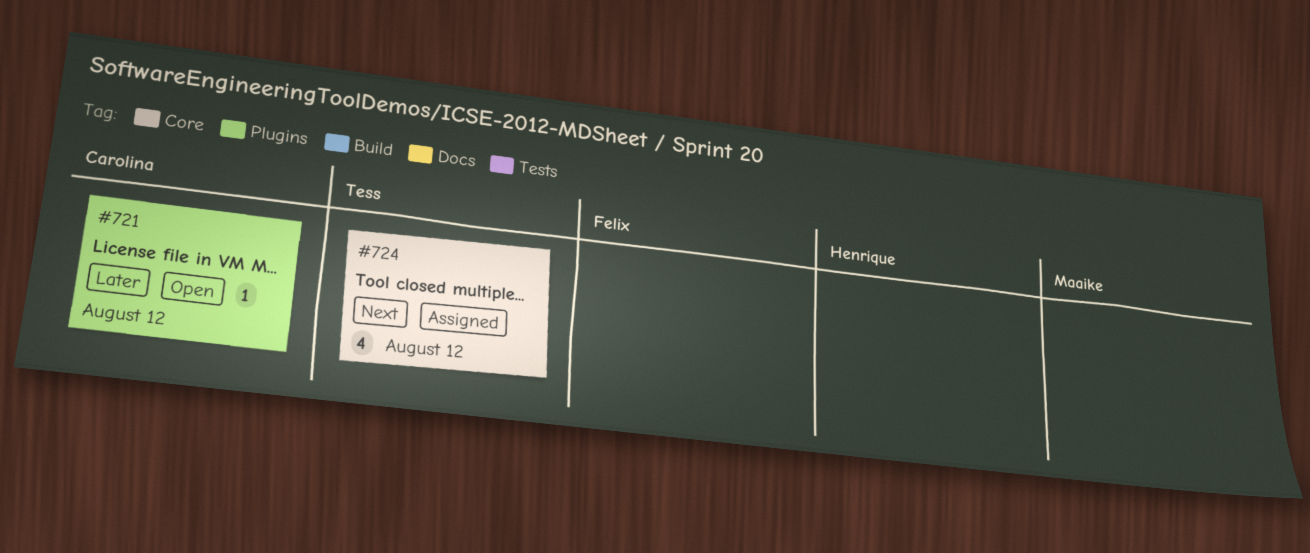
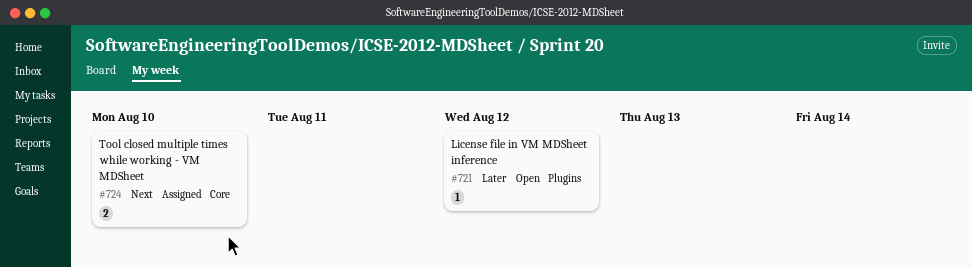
#724, estimate: 4 -> 2
#724, due: Aug 12 -> Aug 10

